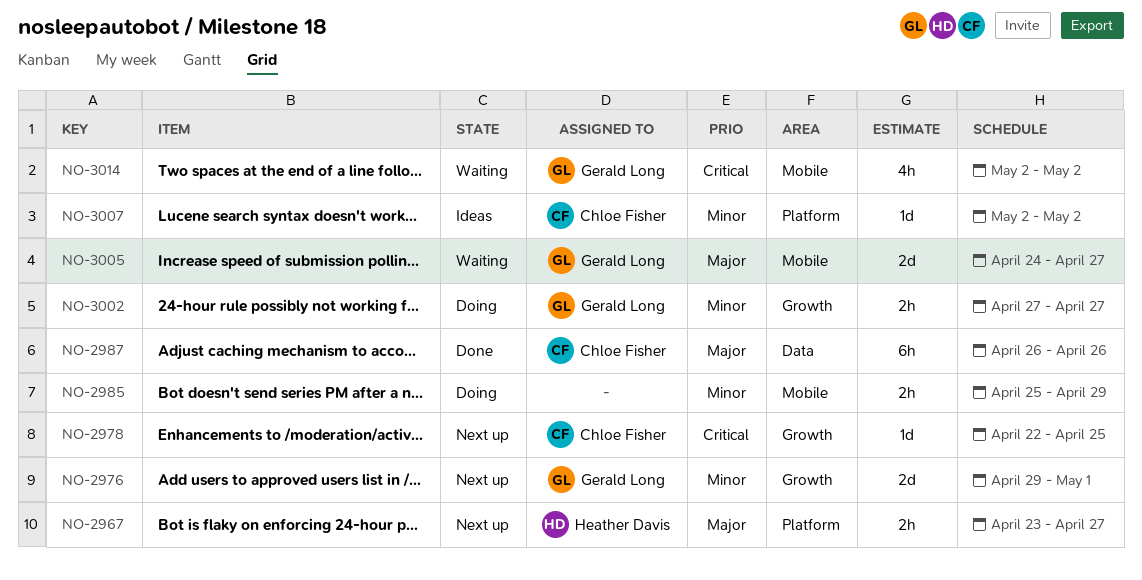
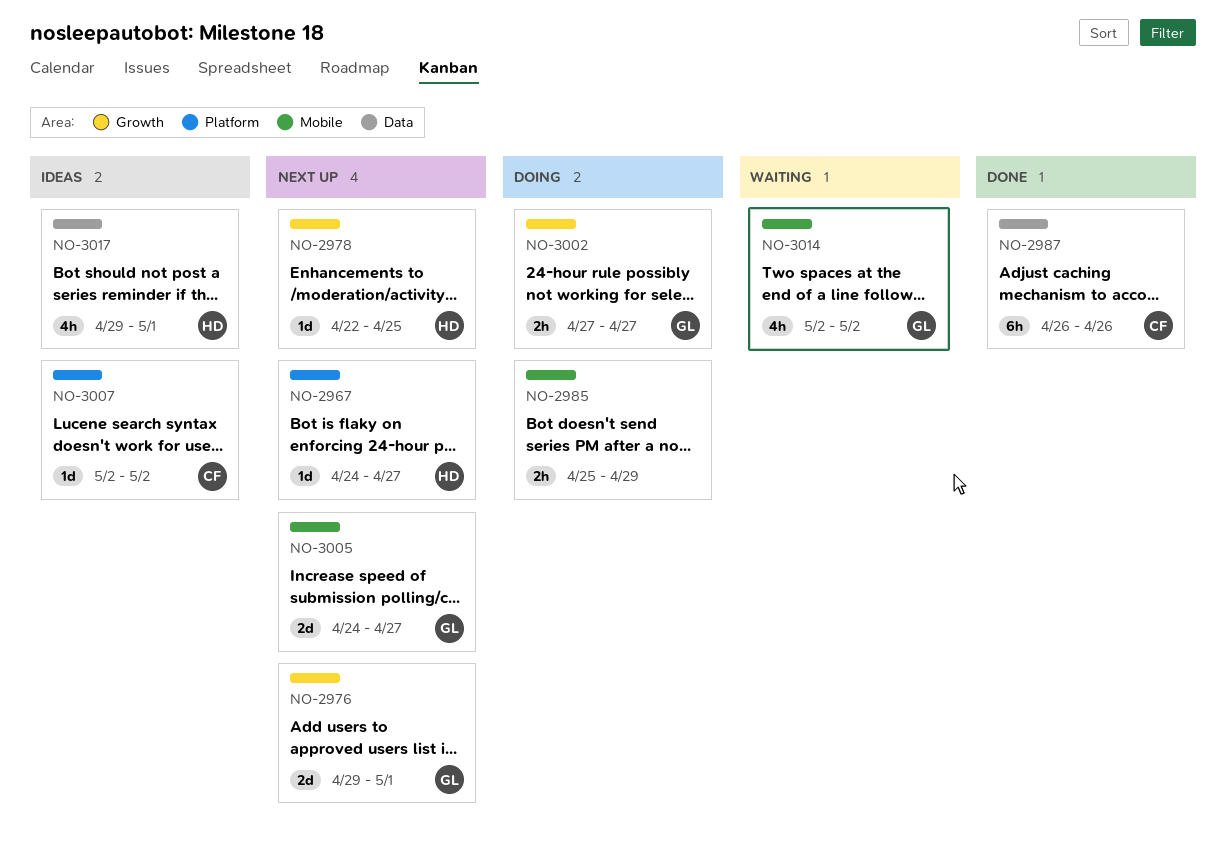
NO-2967, estimate: 2h -> 1d
NO-2967, start: Apr 23 -> Apr 24
NO-2978, owner: Chloe Fisher -> Heather Davis
NO-3005, status: Waiting -> Next up
NO-3017: none -> present

